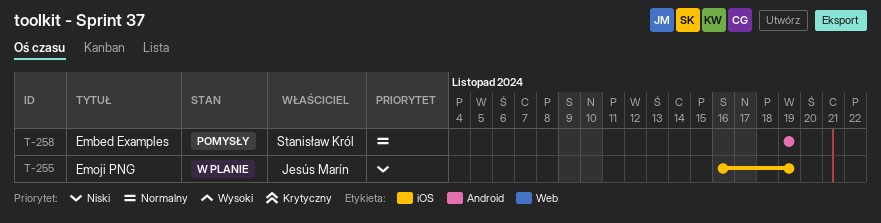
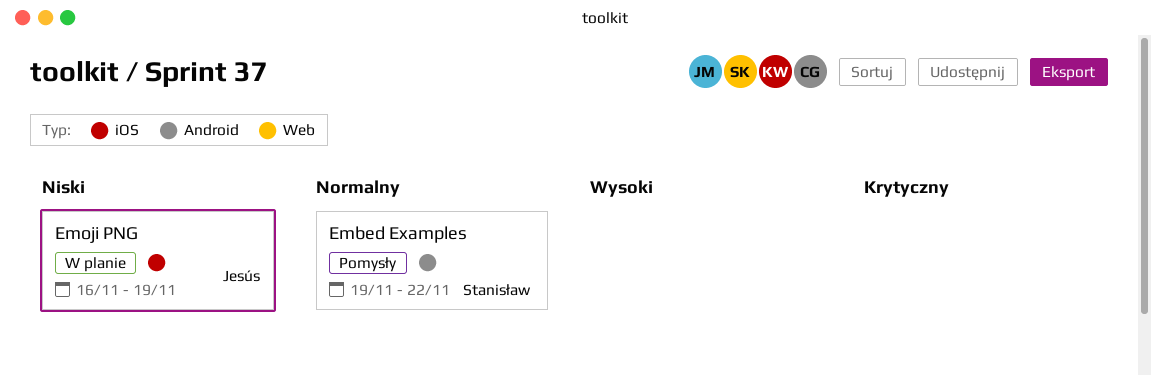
Embed Examples, due: Nov 19 -> Nov 22

